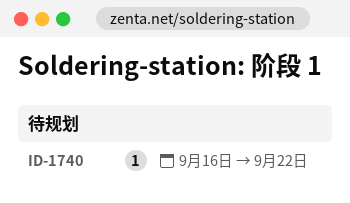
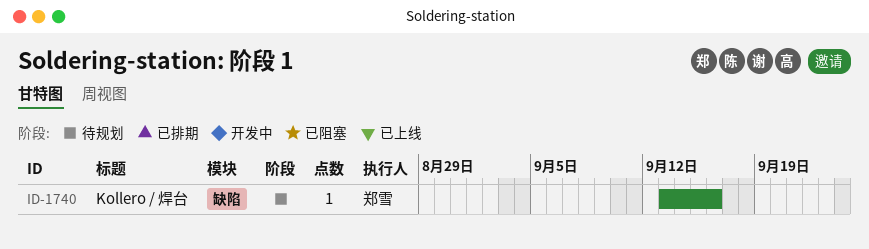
ID-1740, start: Sep 16 -> Sep 13
ID-1740, due: Sep 22 -> Sep 16

